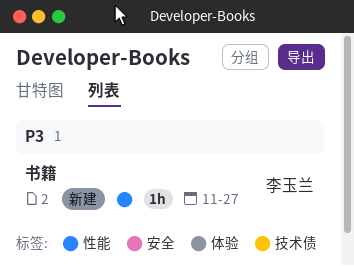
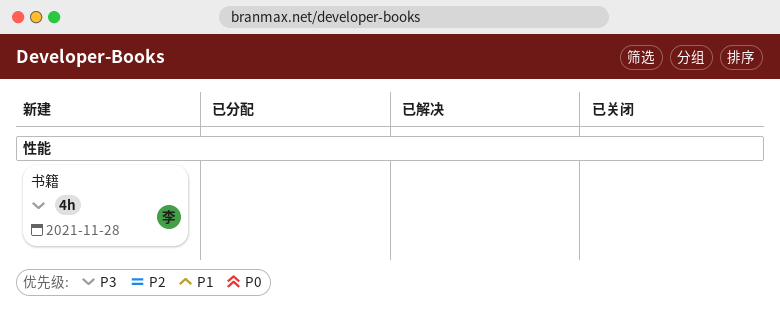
书籍, estimate: 1h -> 4h
书籍, due: Nov 27 -> Nov 28

